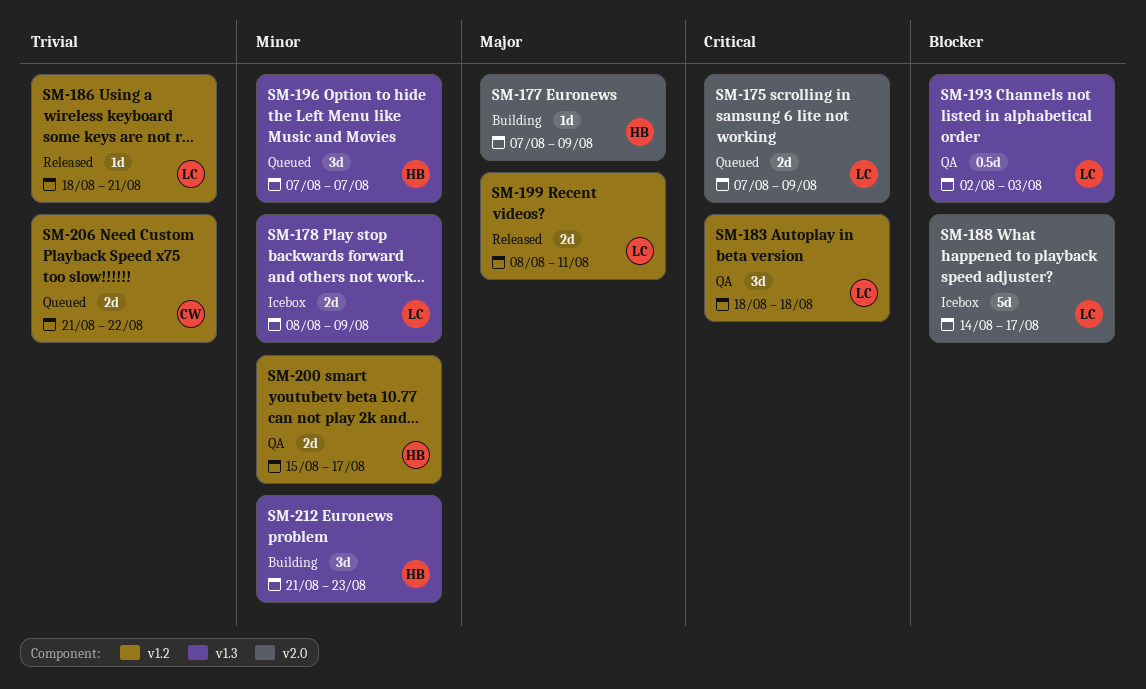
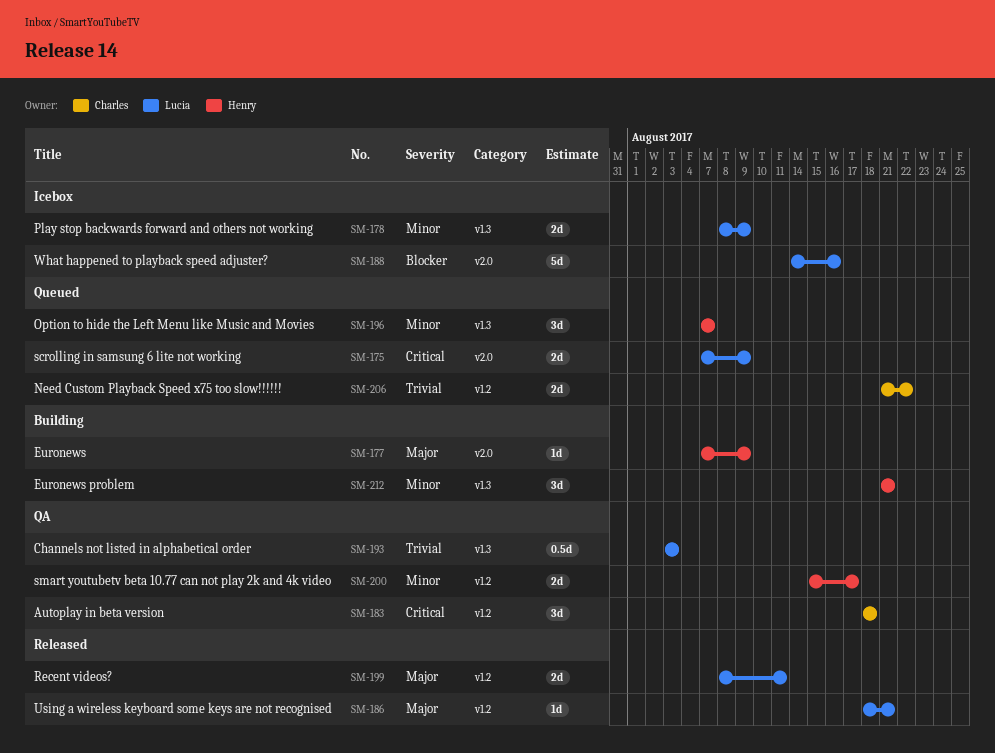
SM-183, owner: Lucia -> Charles
SM-186, priority: Trivial -> Major
SM-188, due: Aug 17 -> Aug 16
SM-193, priority: Blocker -> Trivial
SM-193, start: Aug 2 -> Aug 3
SM-212, due: Aug 23 -> Aug 21

